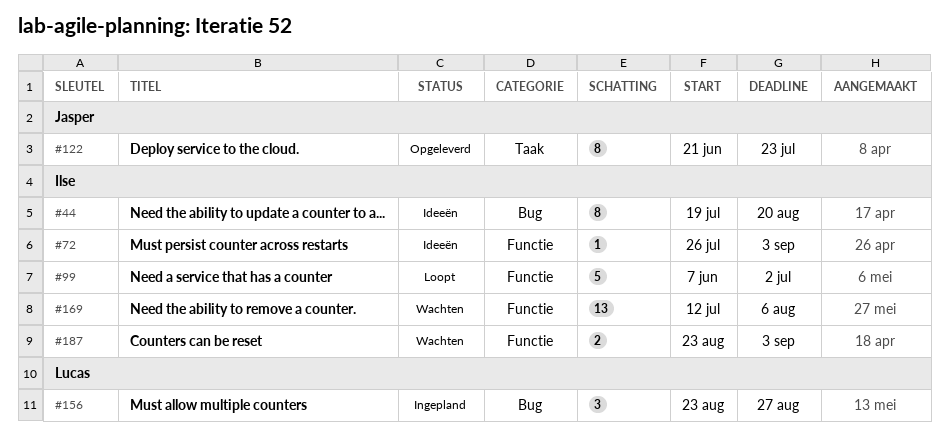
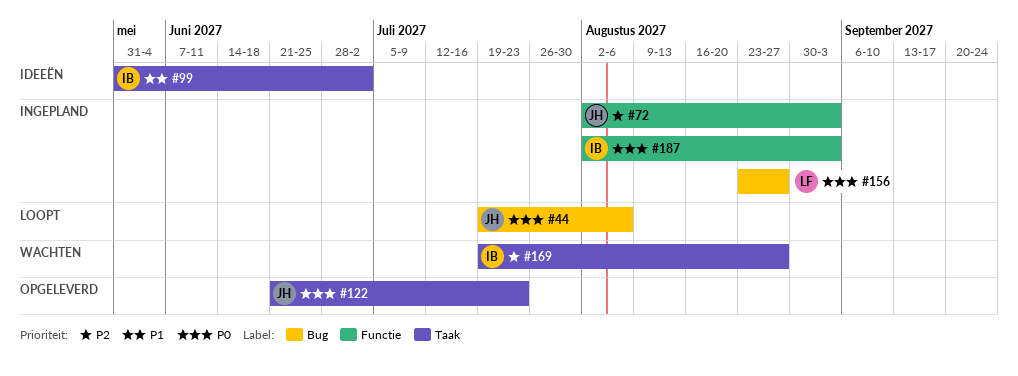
#44, status: Ideeën -> Loopt
#44, owner: Ilse -> Jasper
#44, due: Aug 20 -> Aug 6
#72, status: Ideeën -> Ingepland
#72, owner: Ilse -> Jasper
#72, start: Jul 26 -> Aug 2
#99, status: Loopt -> Ideeën
#99, label: Functie -> Taak
#99, start: Jun 7 -> May 31
#169, label: Functie -> Taak
#169, start: Jul 12 -> Jul 19
#169, due: Aug 6 -> Aug 27
#187, status: Wachten -> Ingepland
#187, start: Aug 23 -> Aug 2

